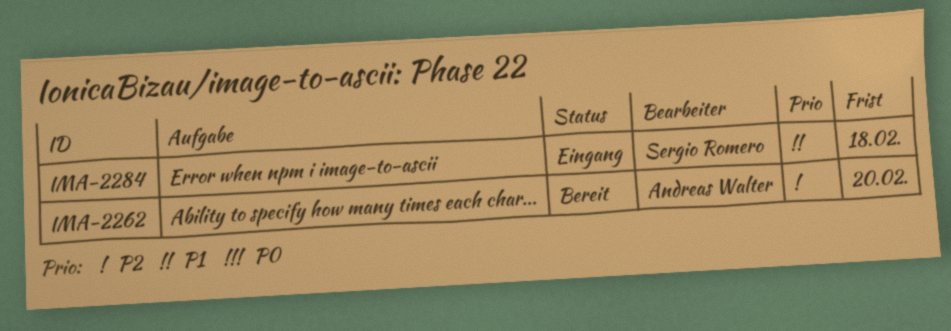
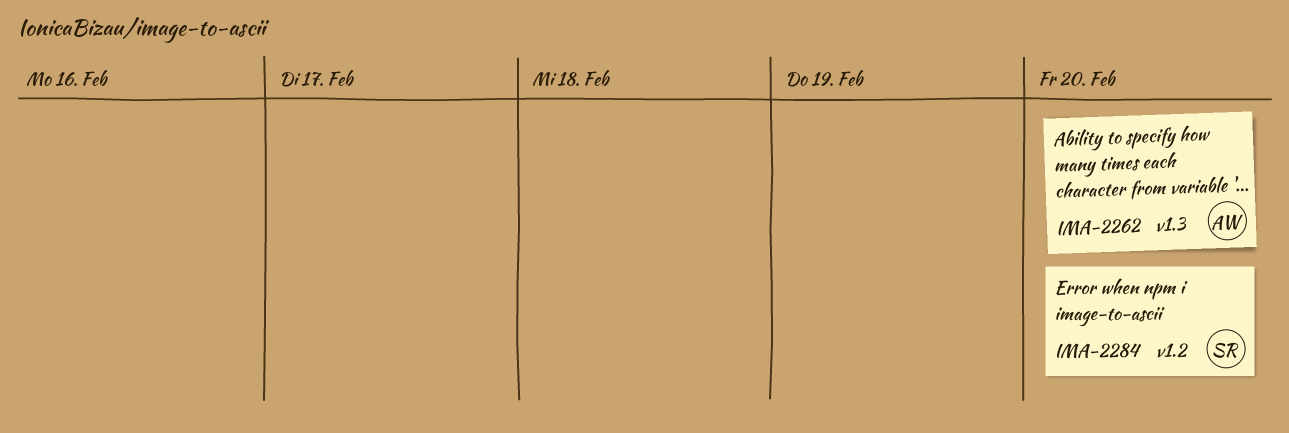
IMA-2284, due: Feb 18 -> Feb 20

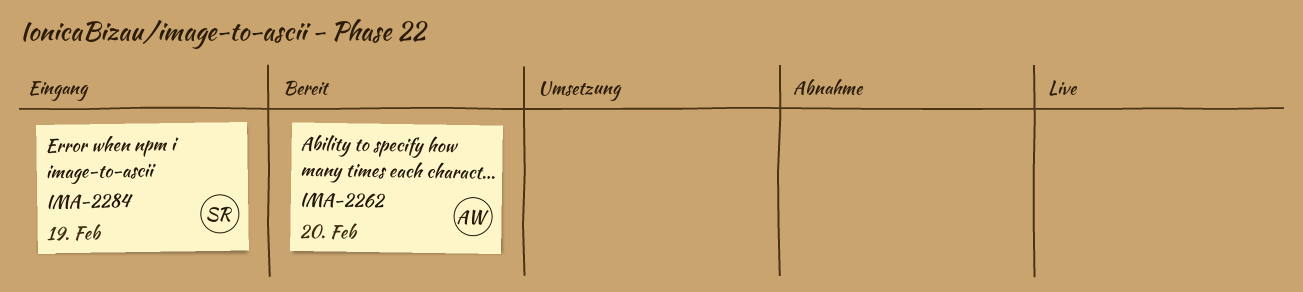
IMA-2284, due: Feb 20 -> Feb 19

